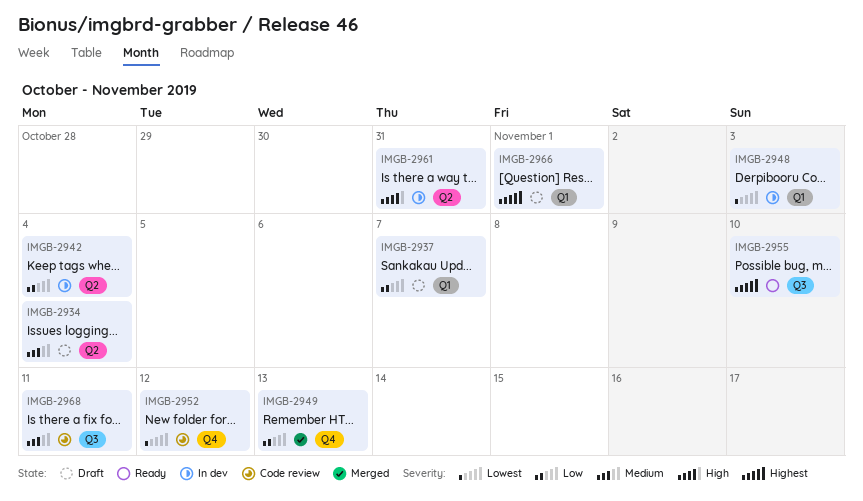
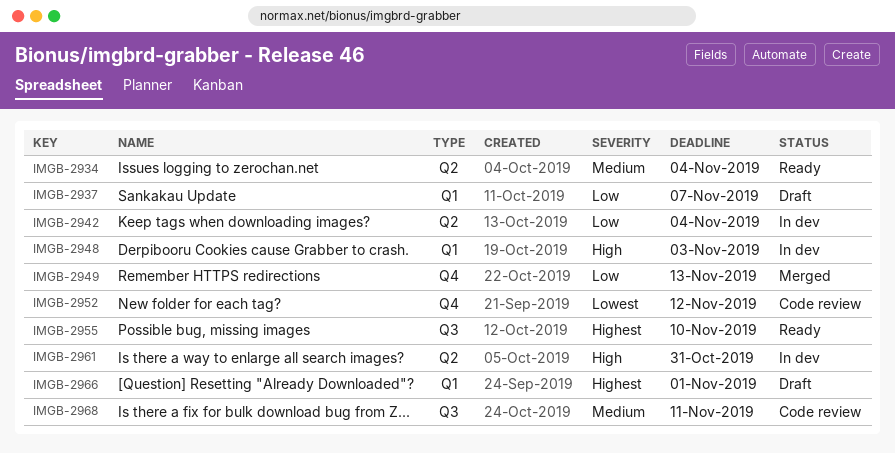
IMGB-2934, status: Draft -> Ready
IMGB-2948, priority: Lowest -> High

